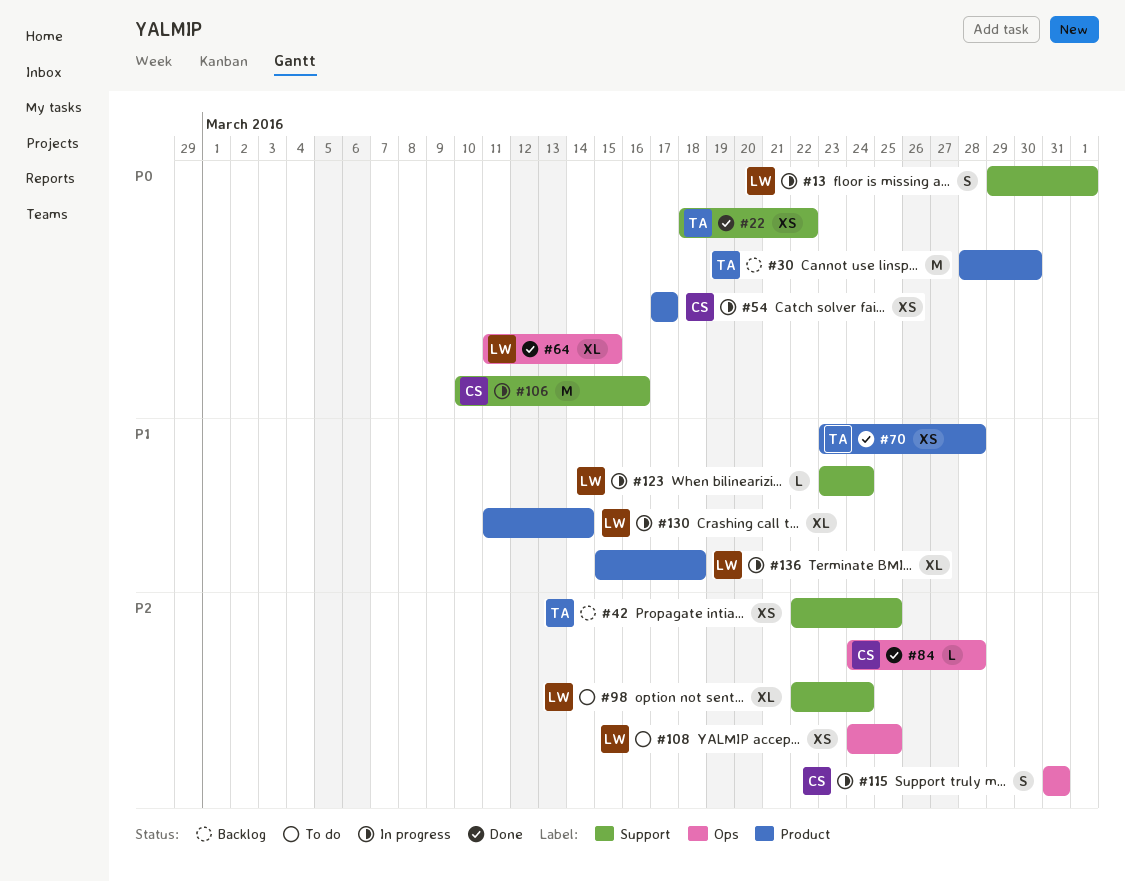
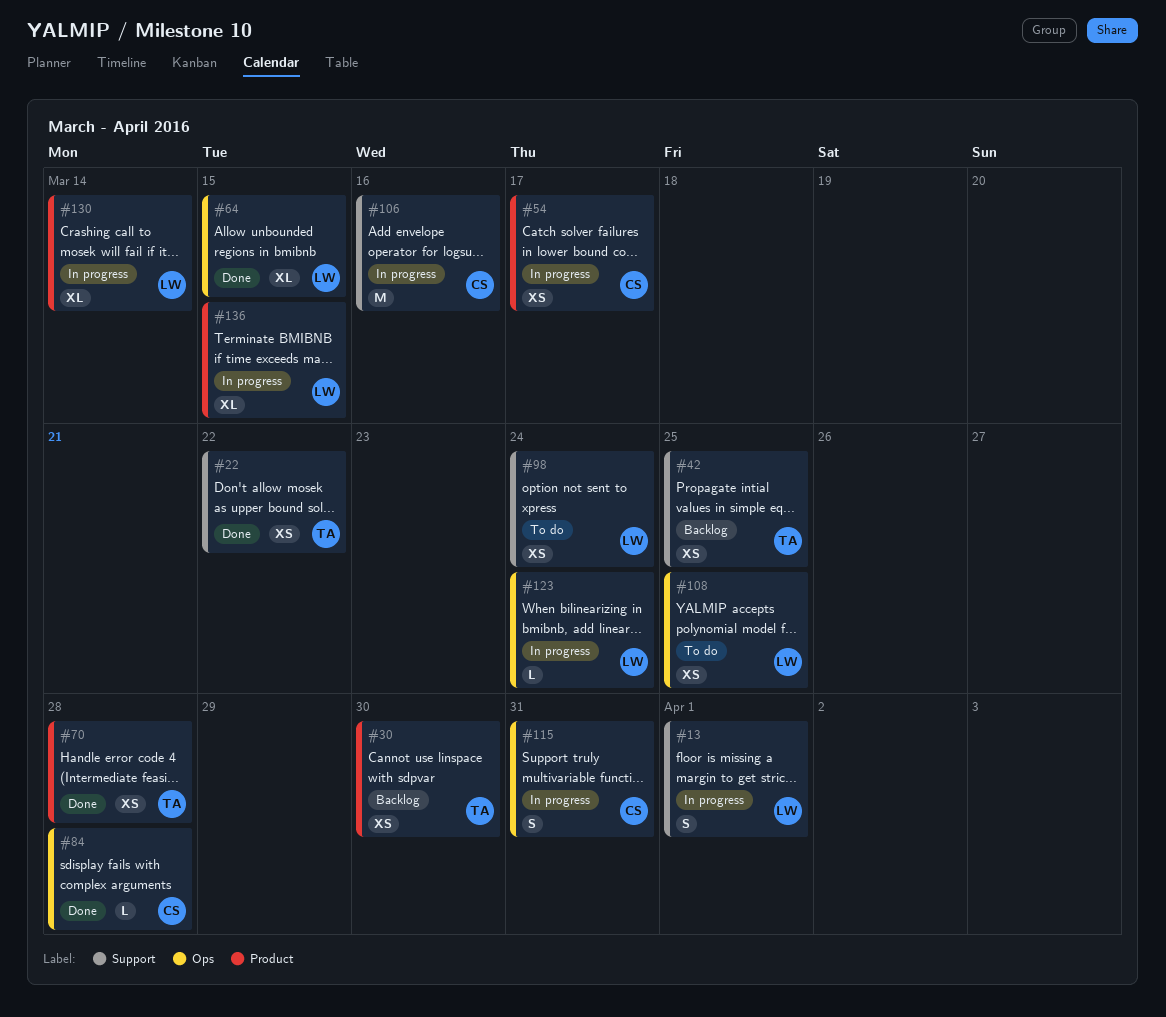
#30, estimate: M -> XS
#98, estimate: XL -> XS
#123, label: Support -> Ops
#136, due: Mar 18 -> Mar 15

